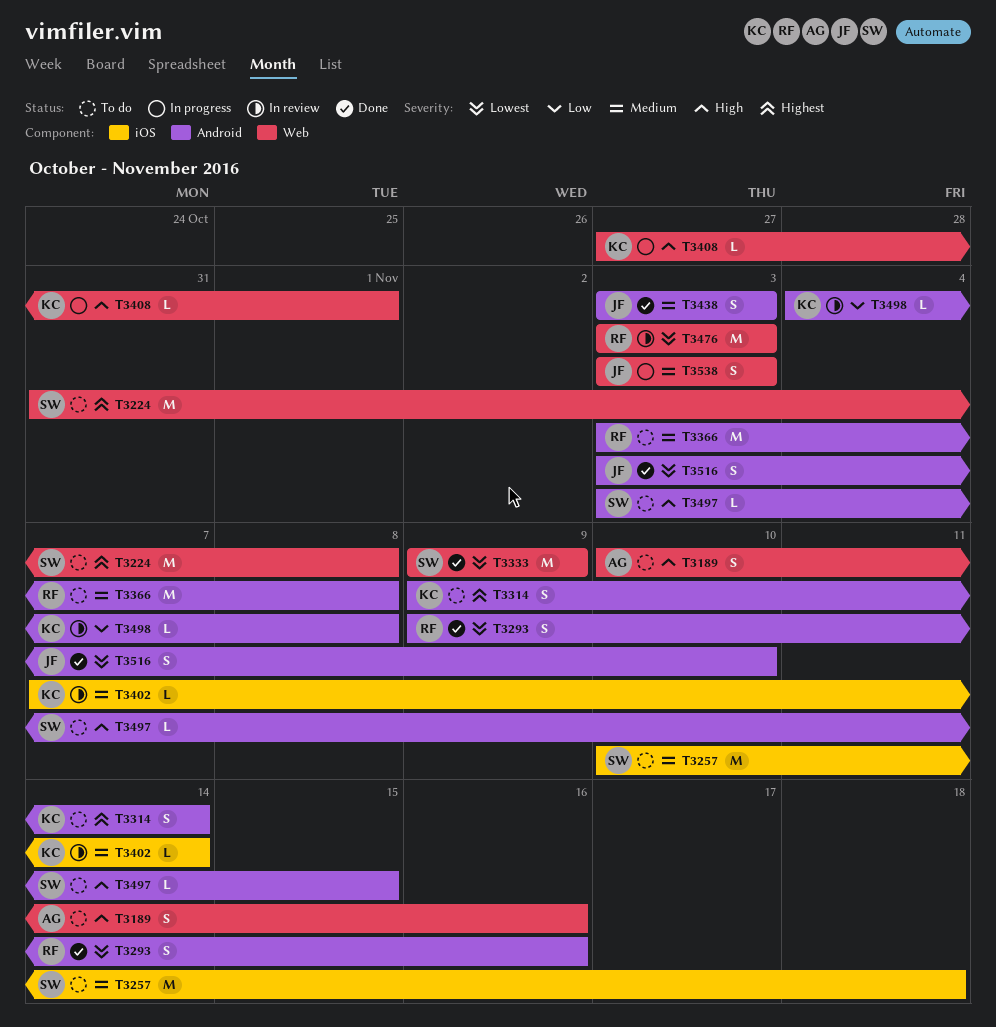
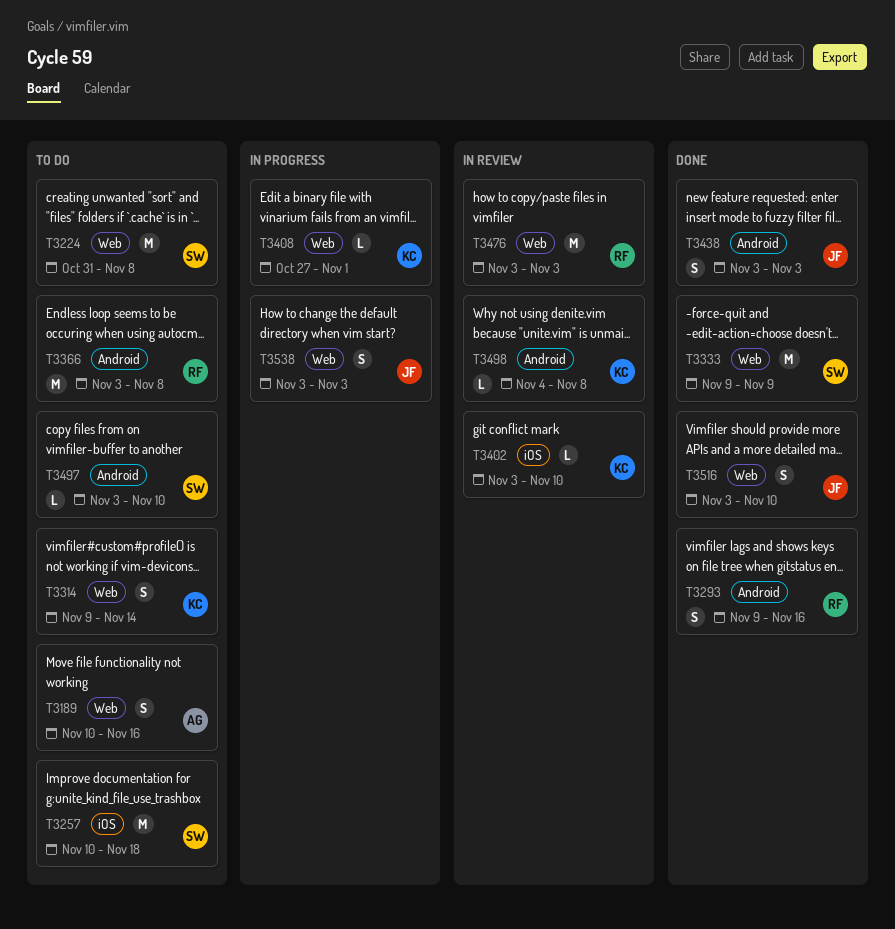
T3314, label: Android -> Web
T3402, start: Nov 7 -> Nov 3
T3402, due: Nov 14 -> Nov 10
T3497, due: Nov 15 -> Nov 10
T3516, label: Android -> Web

